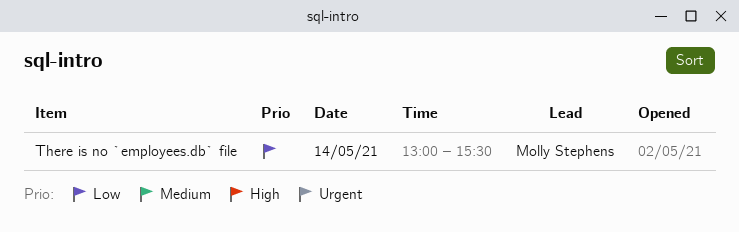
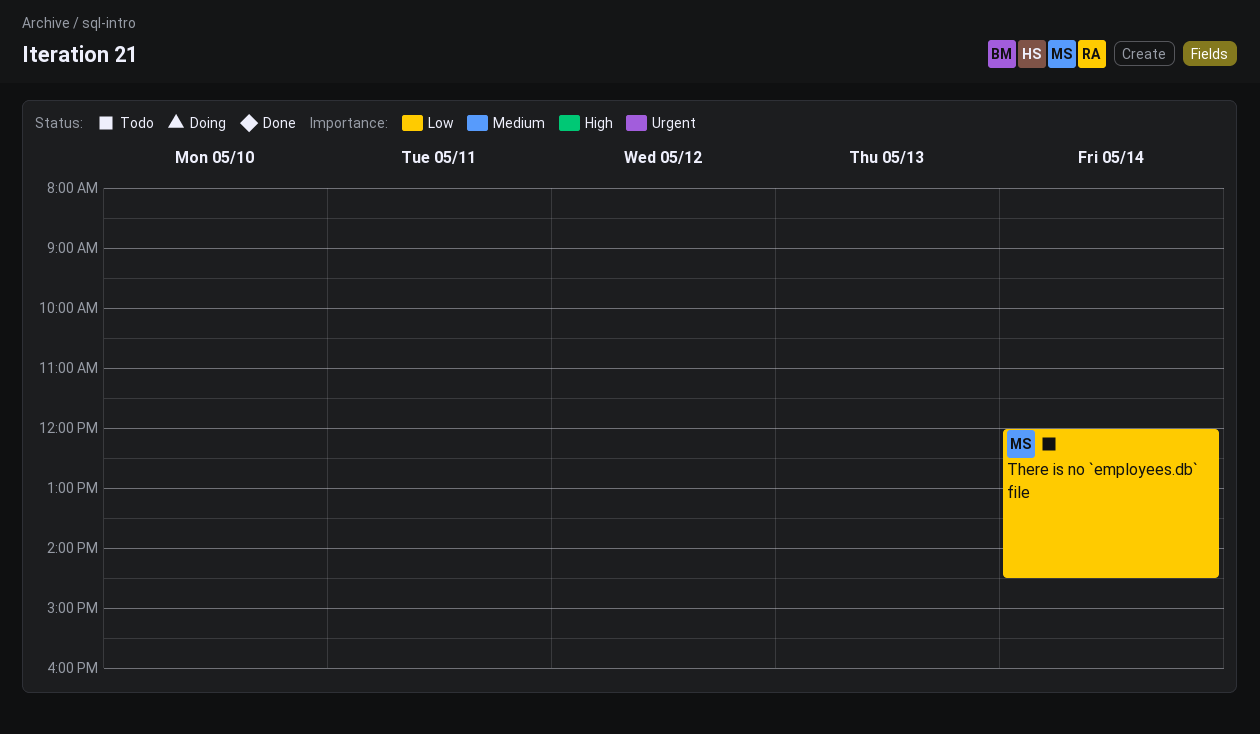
There is no `employees.db` file, begins: 13:00 -> 12:00
There is no `employees.db` file, ends: 15:30 -> 14:30

